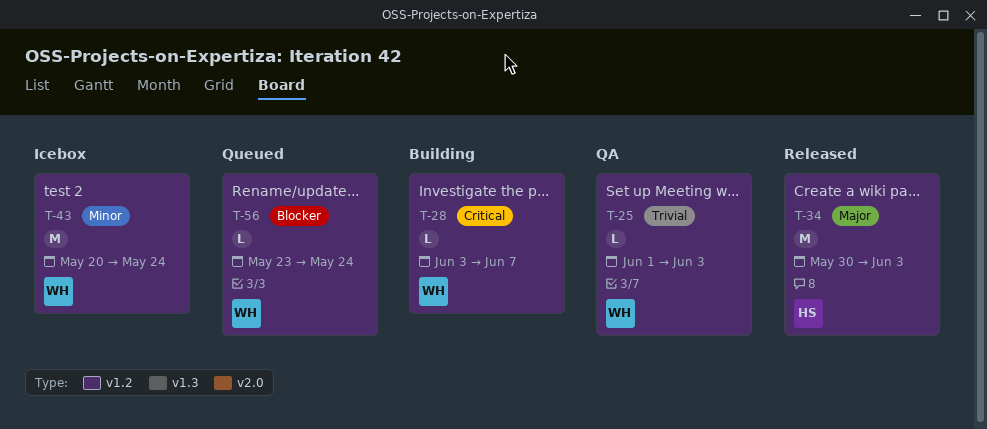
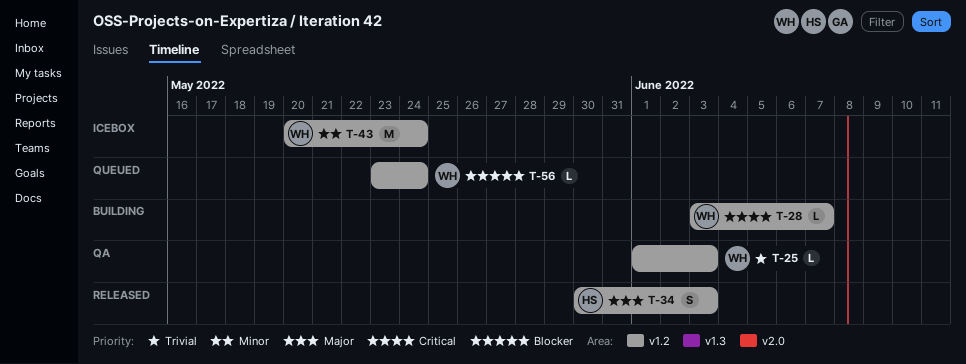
T-34, estimate: M -> S

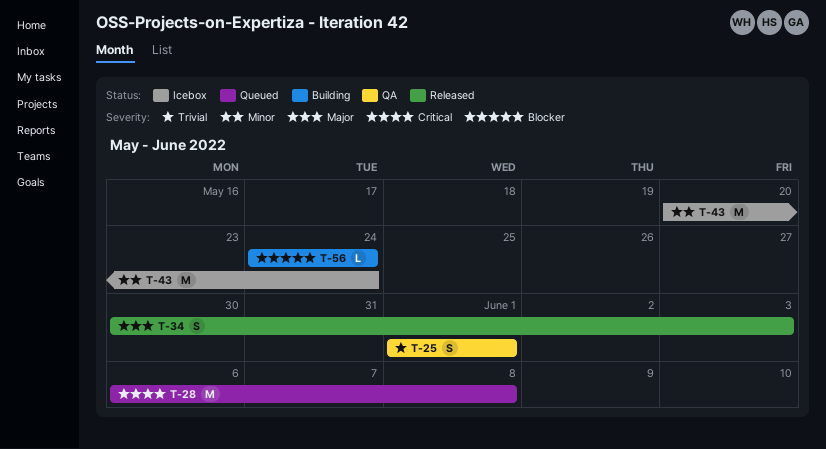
T-25, estimate: L -> S
T-25, due: Jun 3 -> Jun 1
T-28, status: Building -> Queued
T-28, estimate: L -> M
T-28, start: Jun 3 -> Jun 6
T-28, due: Jun 7 -> Jun 8
T-56, status: Queued -> Building
T-56, start: May 23 -> May 24

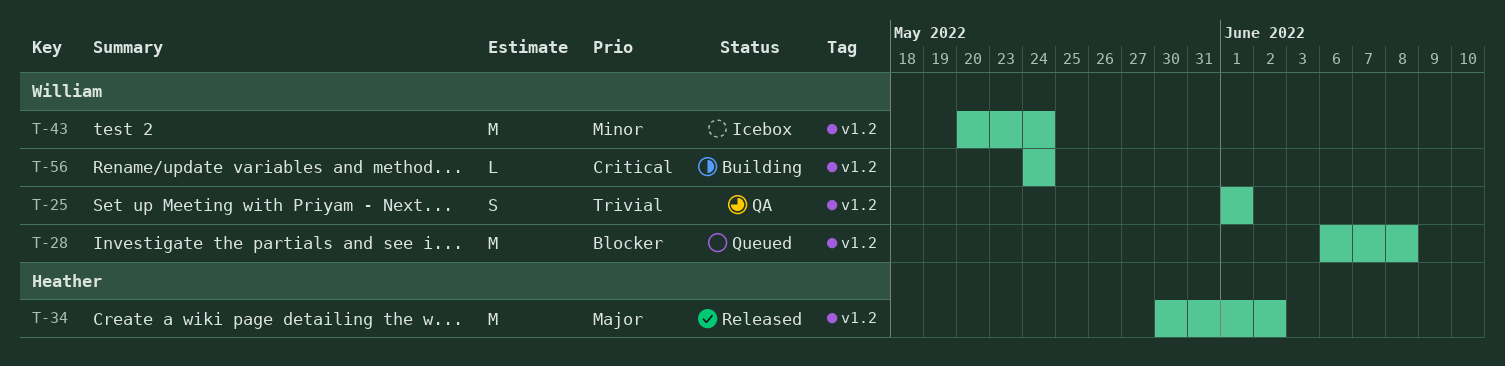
T-28, priority: Critical -> Blocker
T-34, estimate: S -> M
T-34, due: Jun 3 -> Jun 2
T-56, priority: Blocker -> Critical

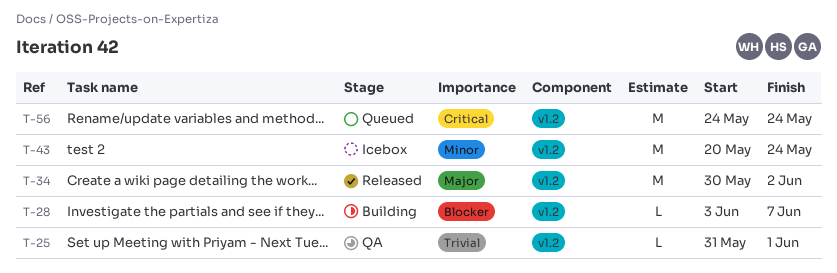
T-25, estimate: S -> L
T-25, start: Jun 1 -> May 31
T-28, status: Queued -> Building
T-28, estimate: M -> L
T-28, start: Jun 6 -> Jun 3
T-28, due: Jun 8 -> Jun 7
T-56, status: Building -> Queued
T-56, estimate: L -> M

